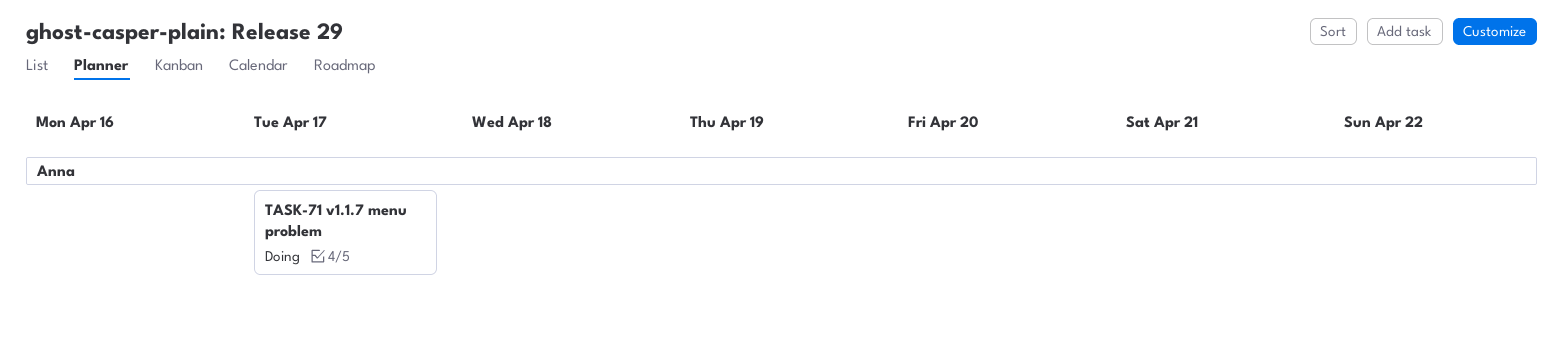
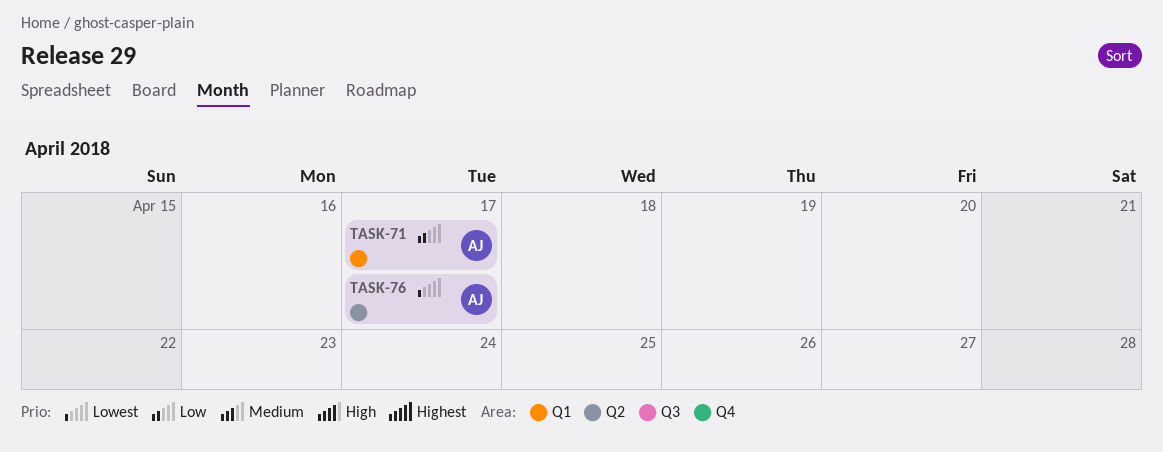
TASK-76: none -> present

